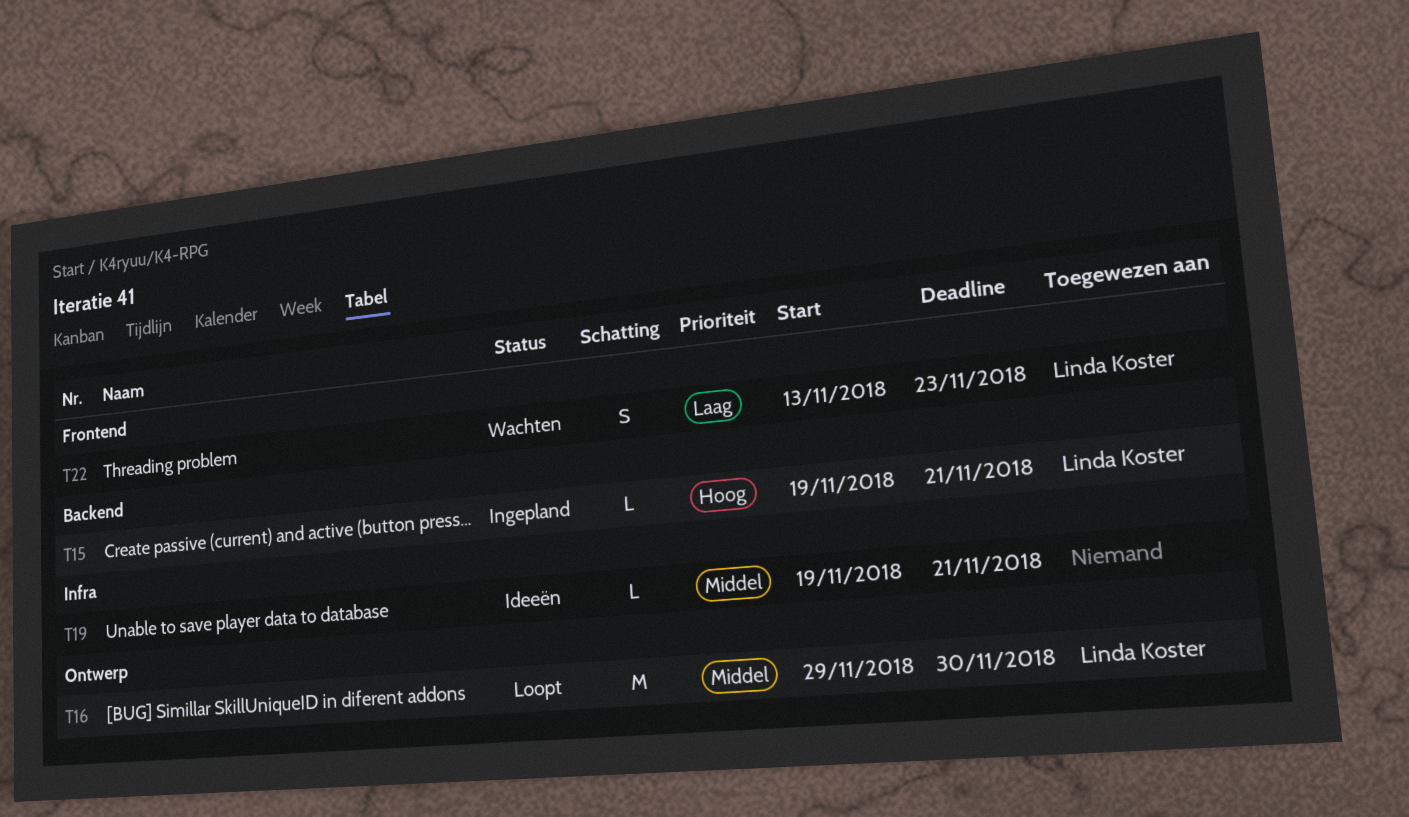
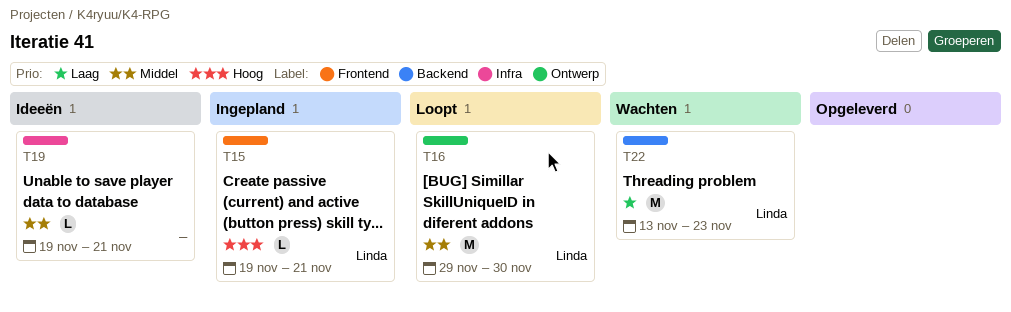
T15, label: Backend -> Frontend
T22, label: Frontend -> Backend
T22, estimate: S -> M

